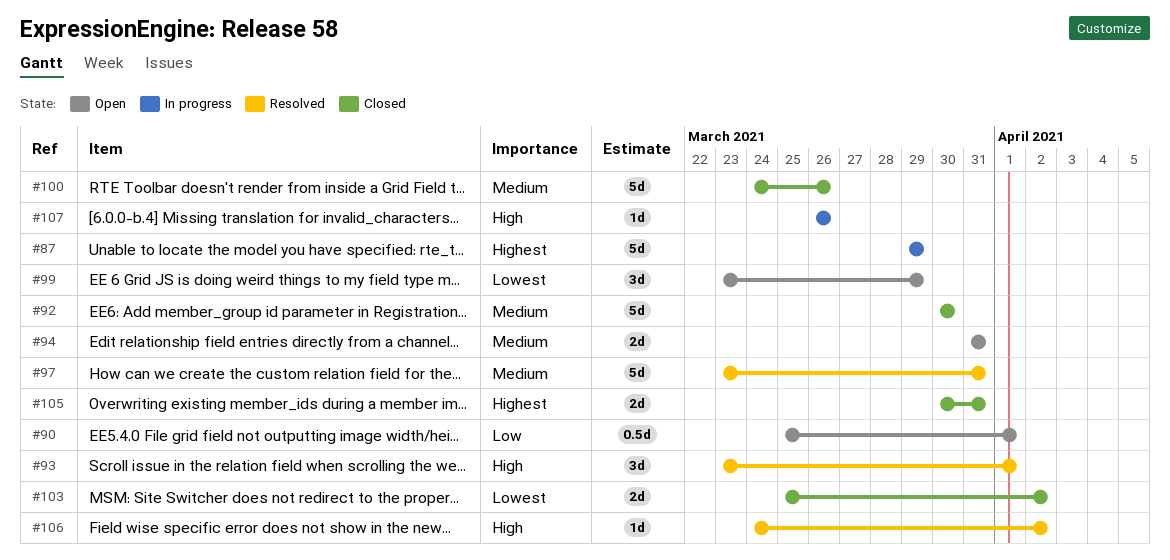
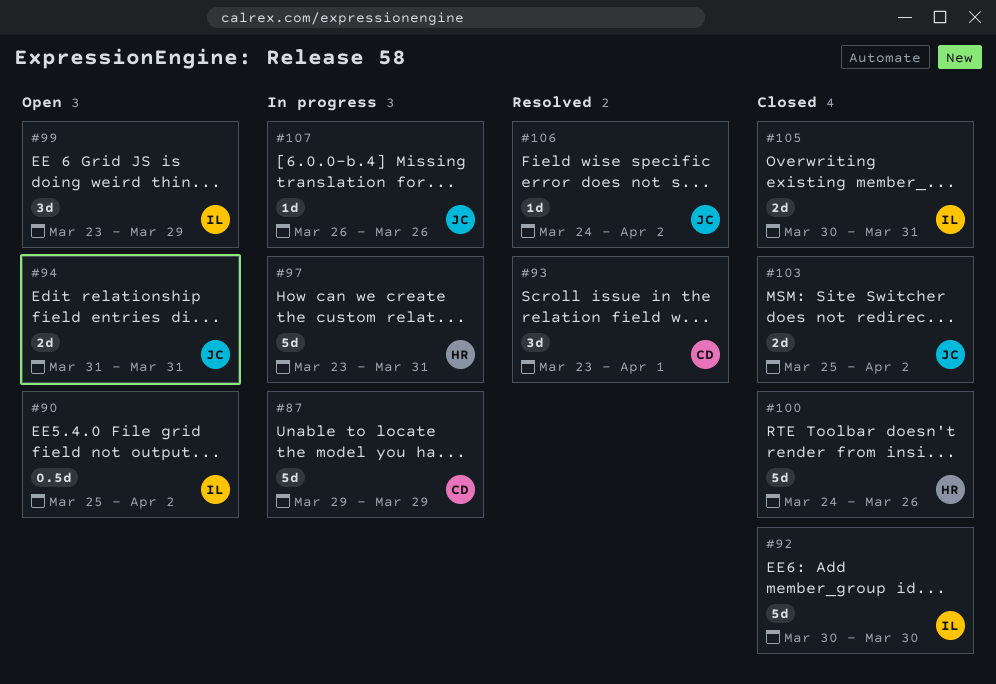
#90, due: Apr 1 -> Apr 2
#97, status: Resolved -> In progress

